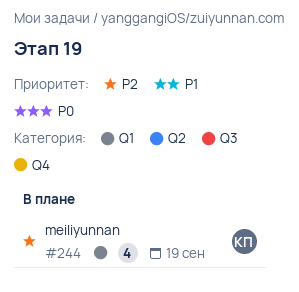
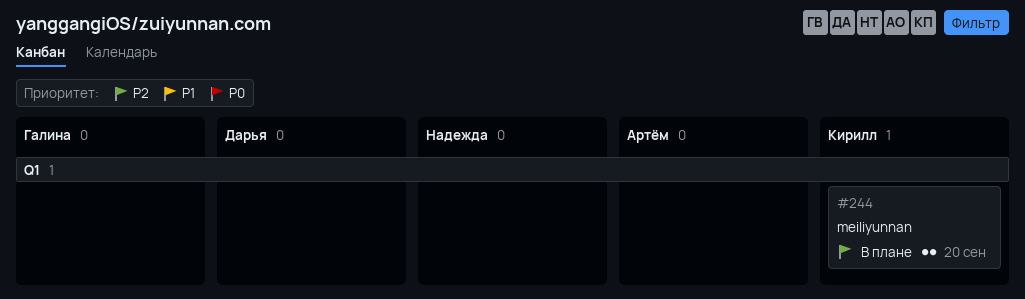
#244, estimate: 4 -> 2
#244, due: Sep 19 -> Sep 20

